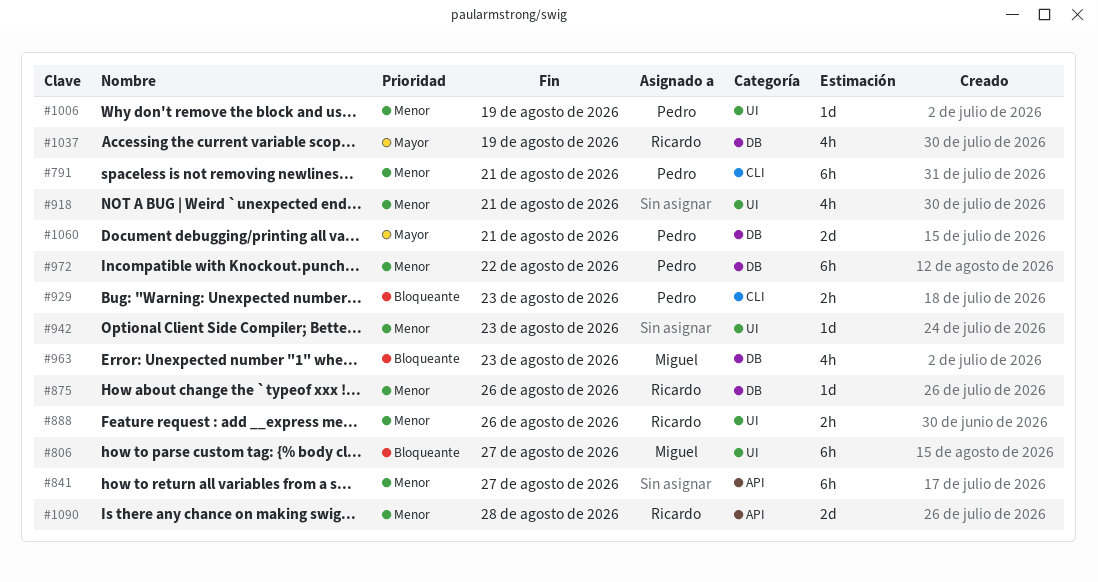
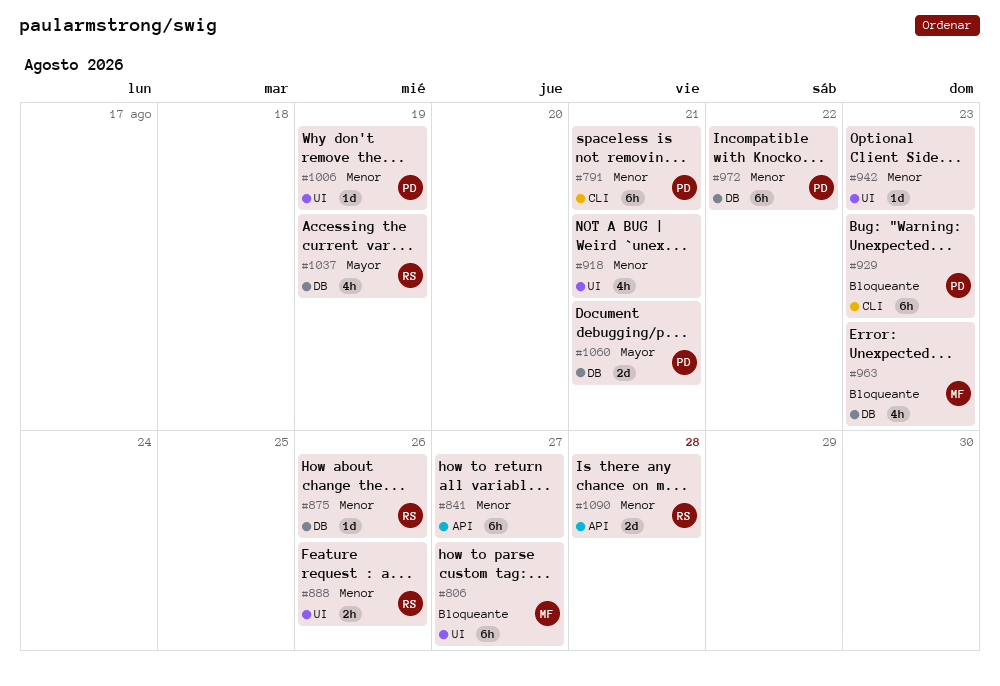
#929, estimate: 2h -> 6h

